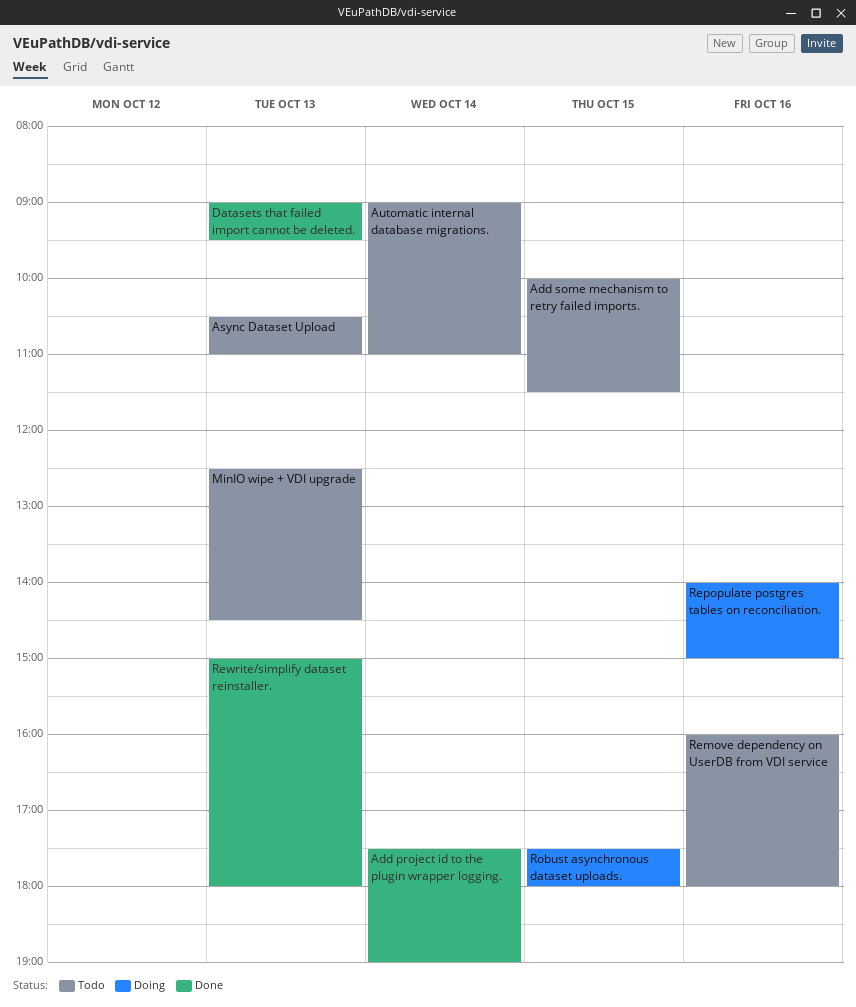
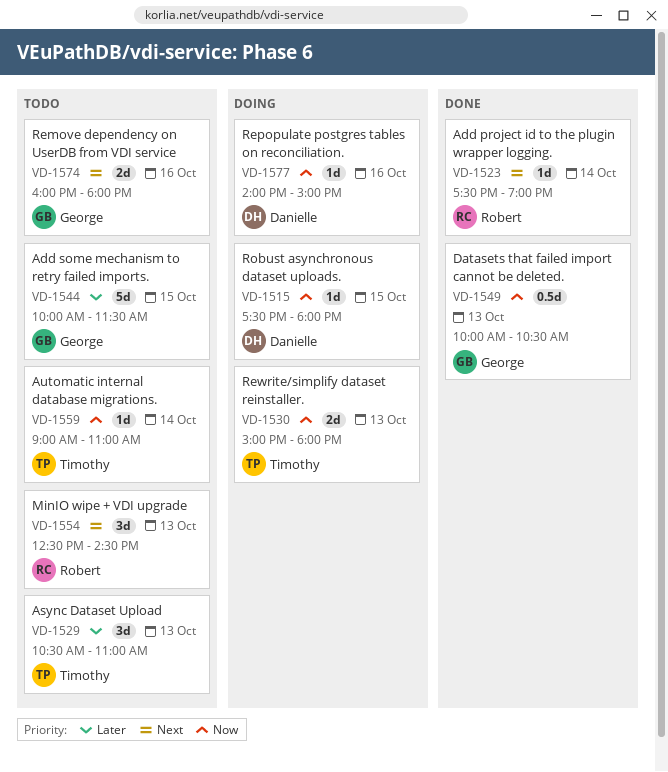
Datasets that failed import cannot be deleted., begins: 09:00 -> 10:00
Datasets that failed import cannot be deleted., ends: 09:30 -> 10:30
Rewrite/simplify dataset reinstaller., status: Done -> Doing

